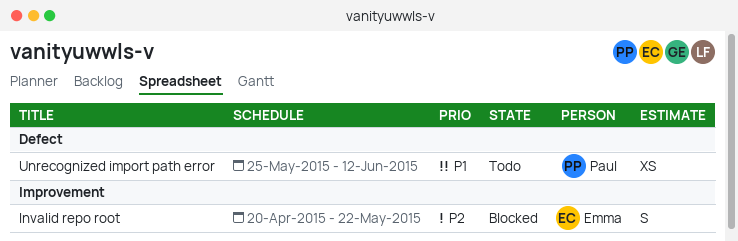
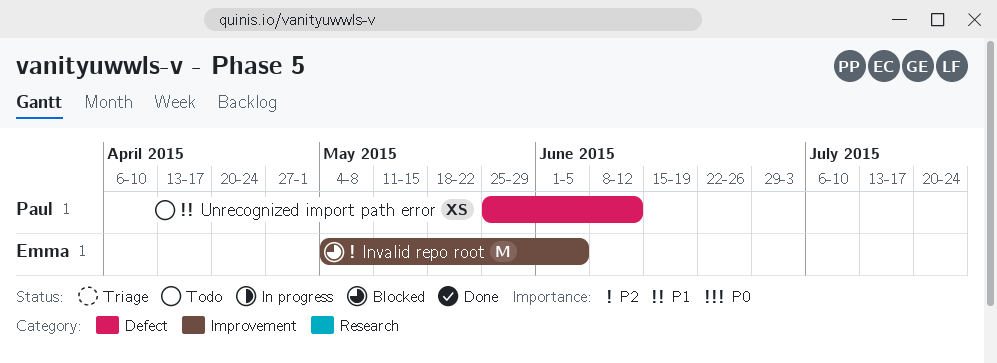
Invalid repo root, estimate: S -> M
Invalid repo root, start: Apr 20 -> May 4
Invalid repo root, due: May 22 -> Jun 5

